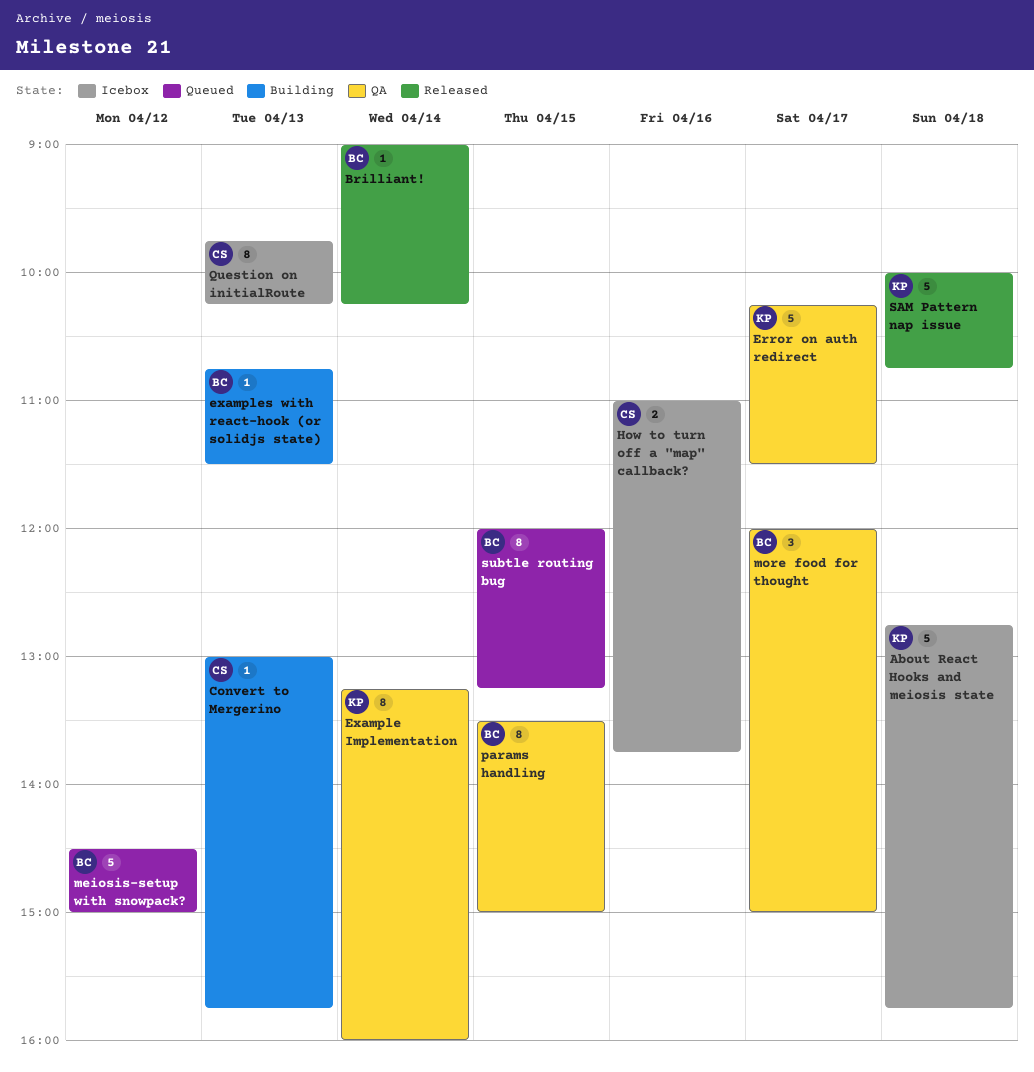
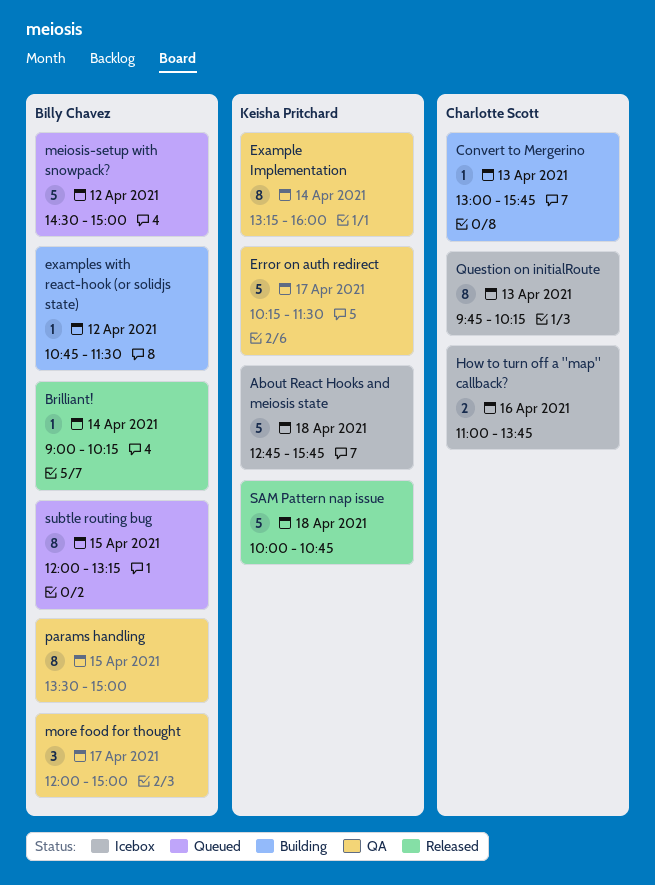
examples with react-hook (or solidjs state), day: Apr 13 -> Apr 12

